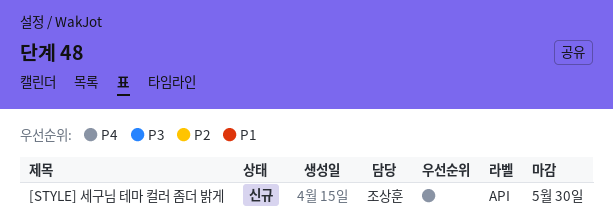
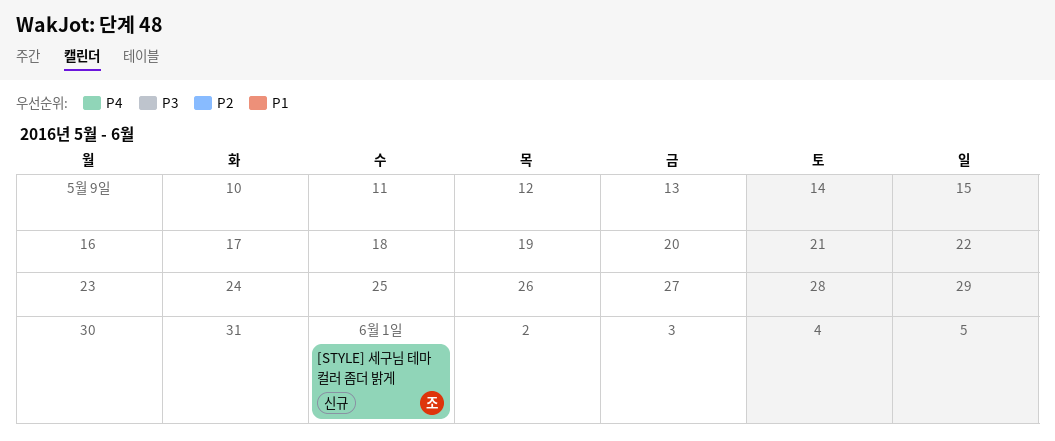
[STYLE] 세구님 테마 컬러 좀더 밝게, due: May 30 -> Jun 1

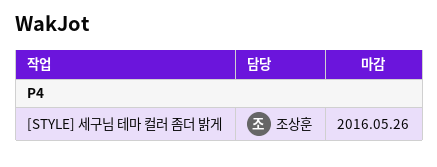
[STYLE] 세구님 테마 컬러 좀더 밝게, due: Jun 1 -> May 26

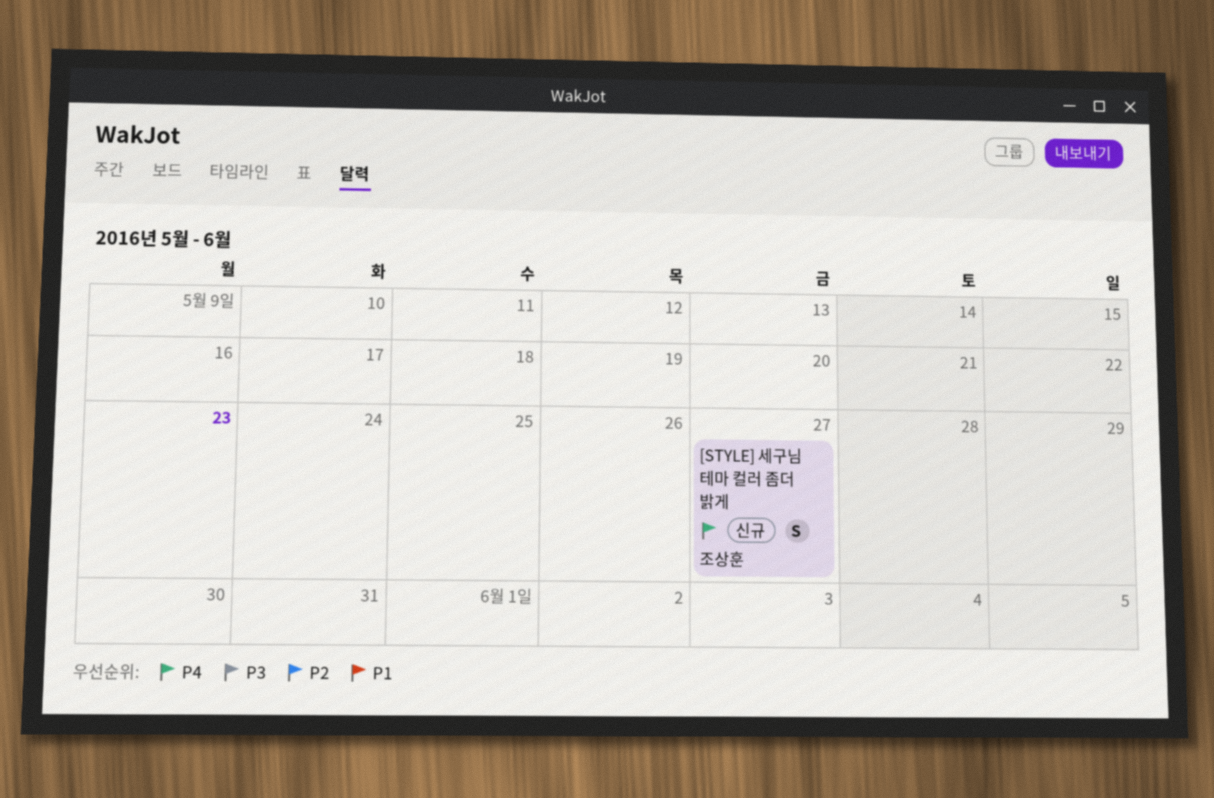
[STYLE] 세구님 테마 컬러 좀더 밝게, due: May 26 -> May 27

